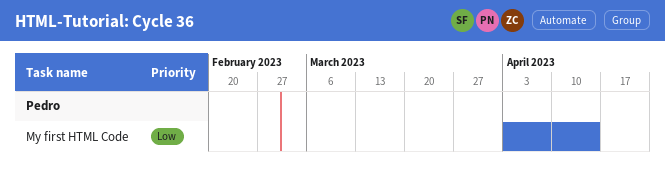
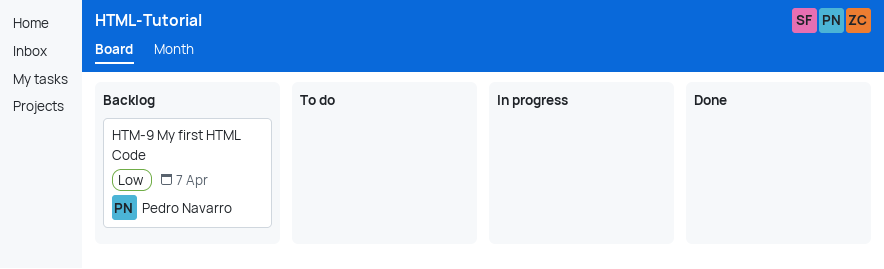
My first HTML Code, due: Apr 14 -> Apr 7

